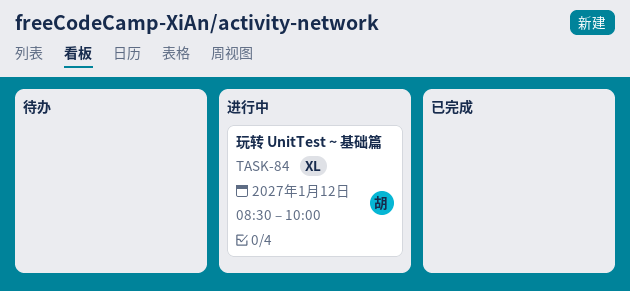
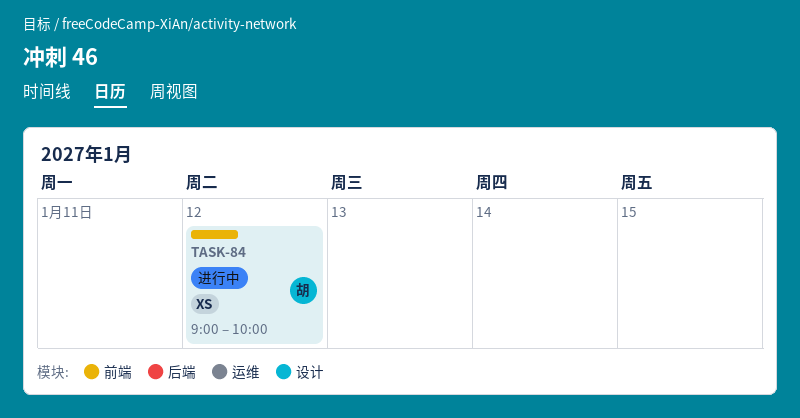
TASK-84, estimate: XL -> XS
TASK-84, begins: 08:30 -> 09:00

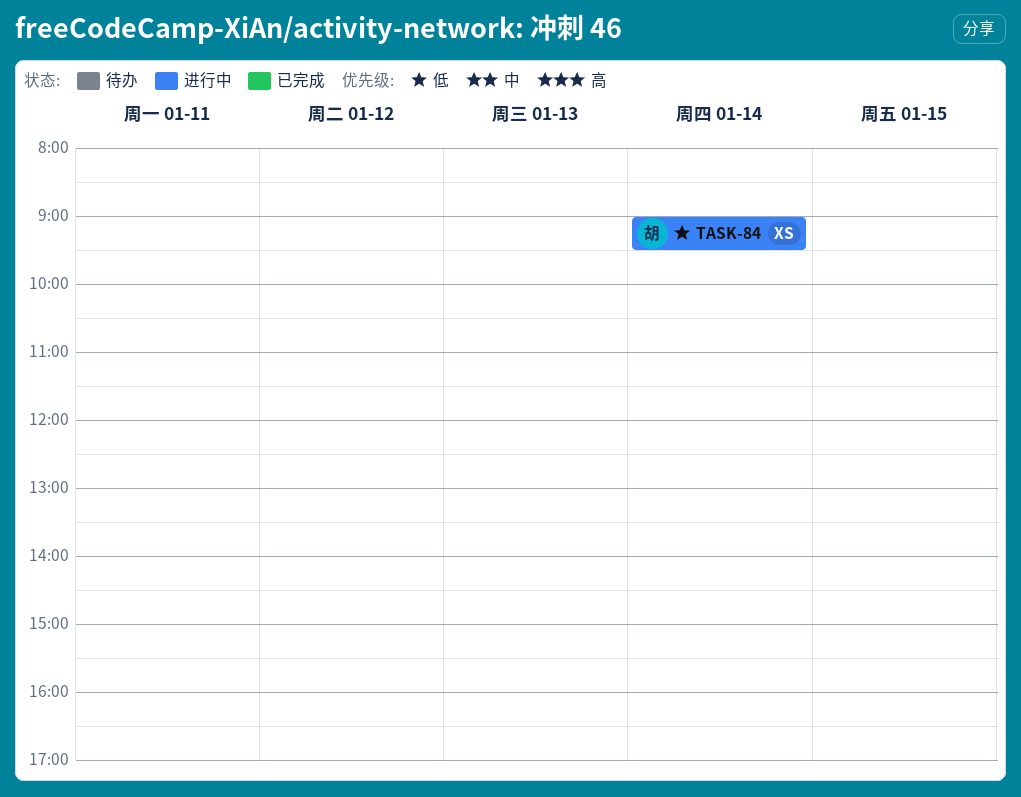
TASK-84, day: Jan 12 -> Jan 14
TASK-84, ends: 10:00 -> 09:30

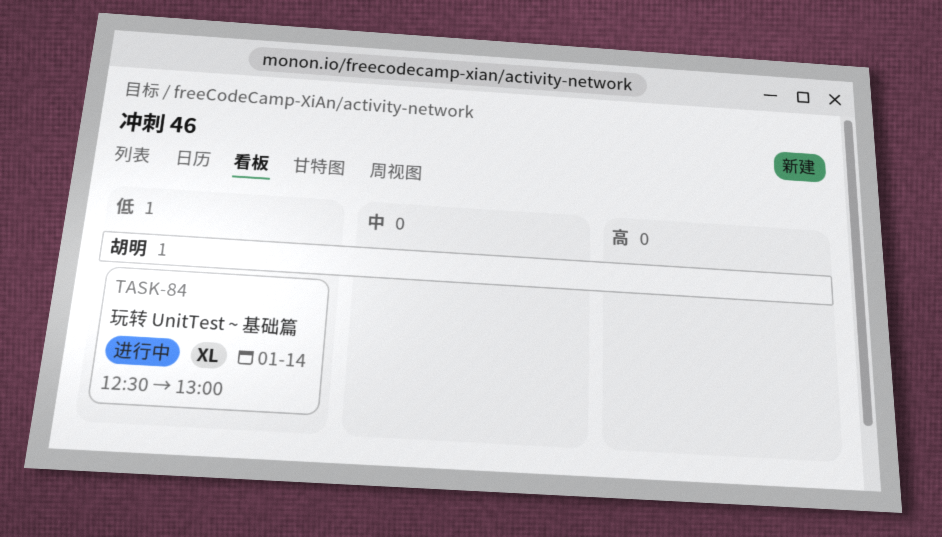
TASK-84, estimate: XS -> XL
TASK-84, begins: 09:00 -> 12:30
TASK-84, ends: 09:30 -> 13:00

